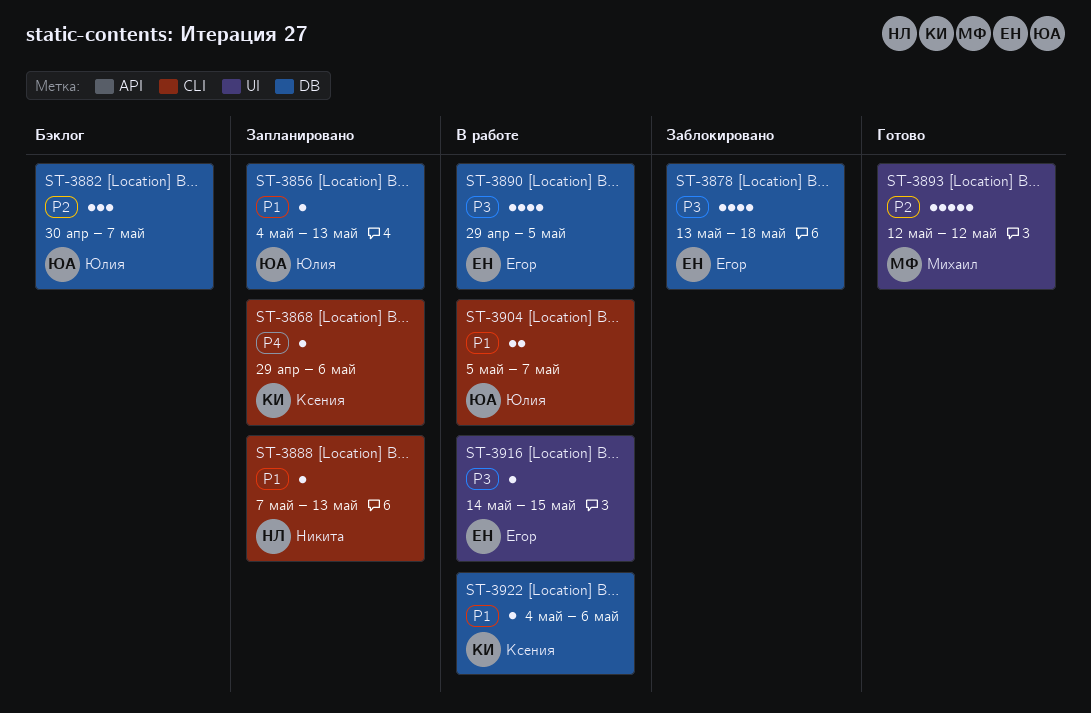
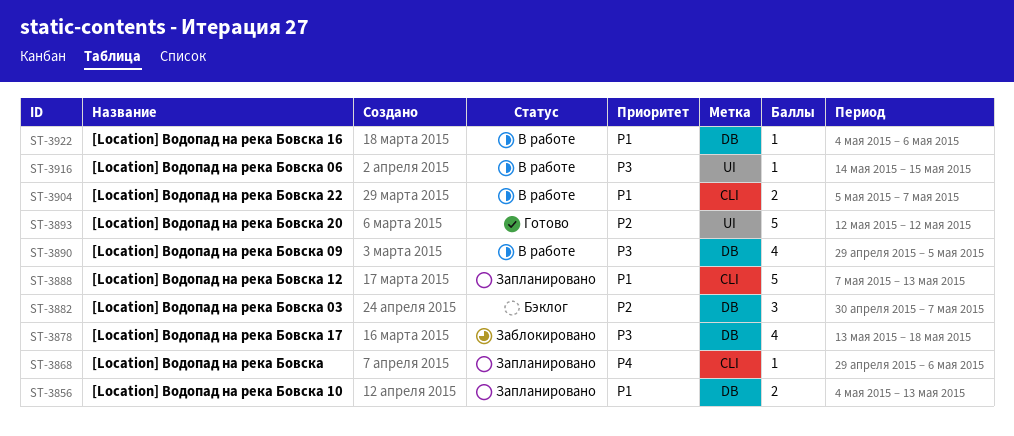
ST-3856, estimate: 1 -> 2
ST-3888, estimate: 1 -> 5

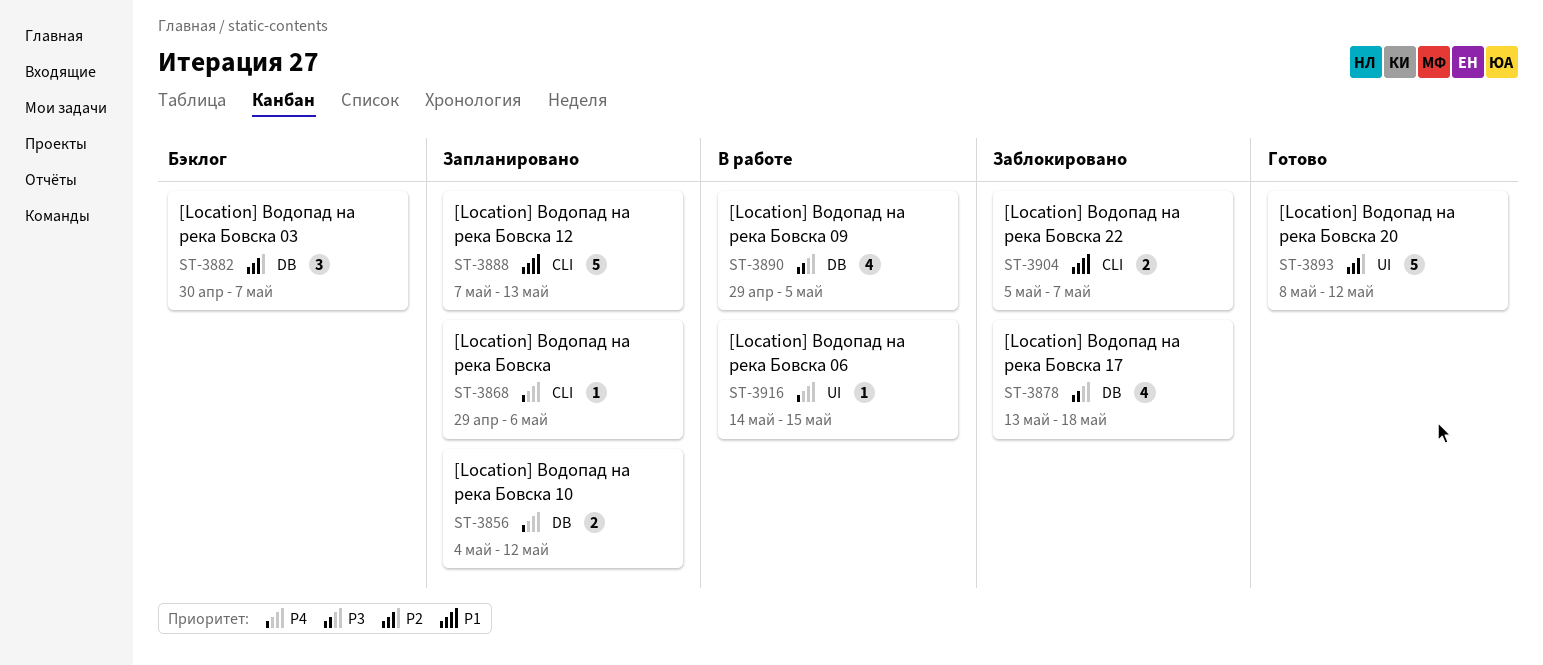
ST-3856, priority: P1 -> P4
ST-3856, due: May 13 -> May 12
ST-3893, start: May 12 -> May 8
ST-3904, status: В работе -> Заблокировано
ST-3916, priority: P3 -> P4
ST-3922: present -> none

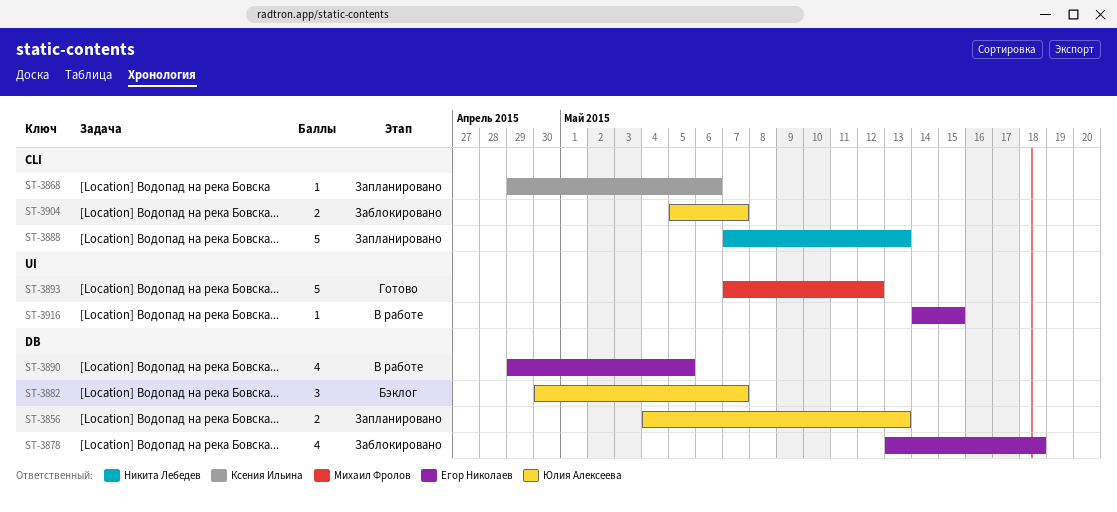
ST-3856, due: May 12 -> May 13
ST-3893, start: May 8 -> May 7

